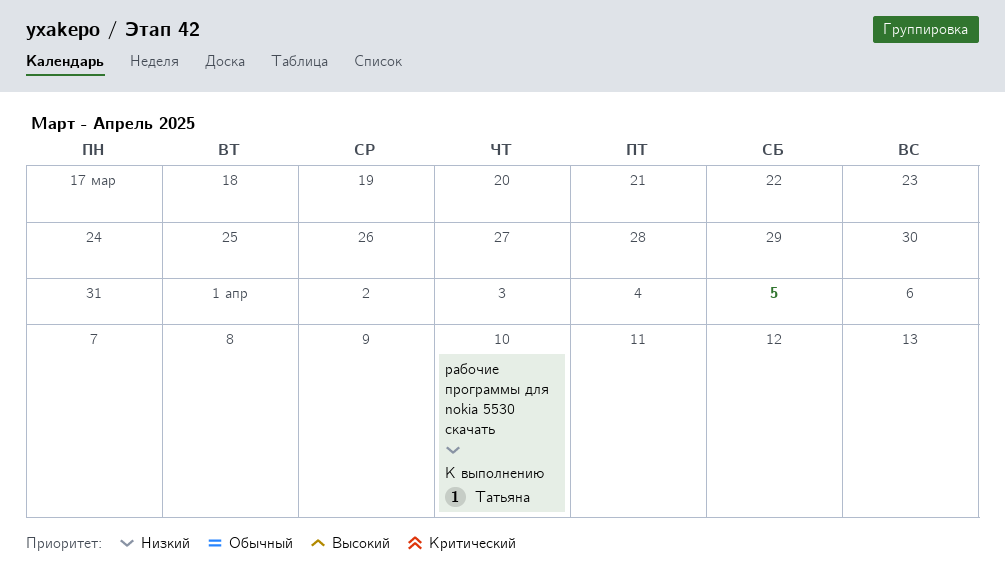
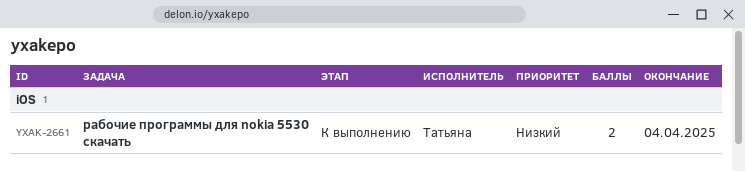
рабочие программы для nokia 5530 скачать, estimate: 1 -> 2
рабочие программы для nokia 5530 скачать, due: Apr 10 -> Apr 4

